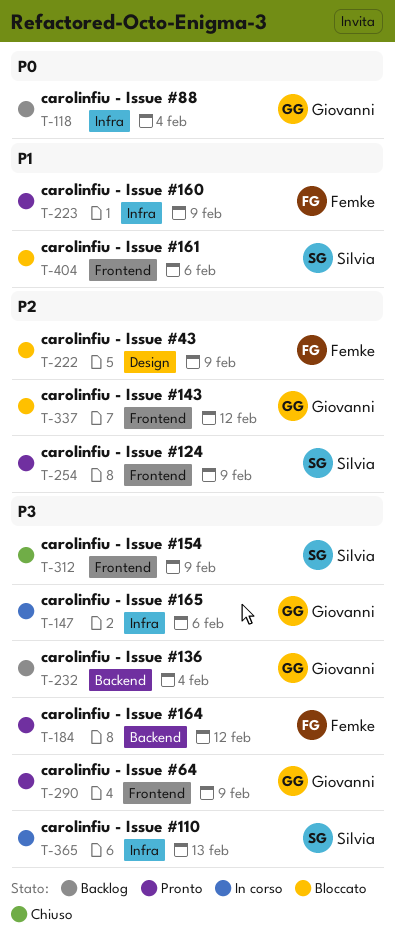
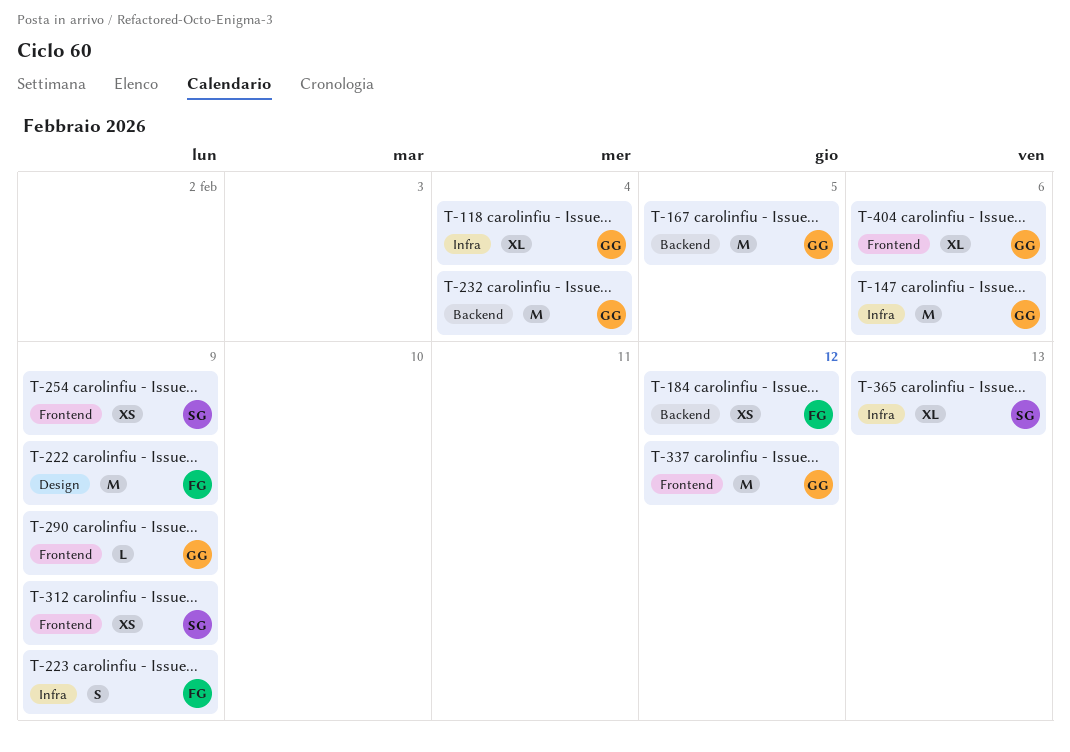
T-167: none -> present
T-404, owner: Silvia -> Giovanni

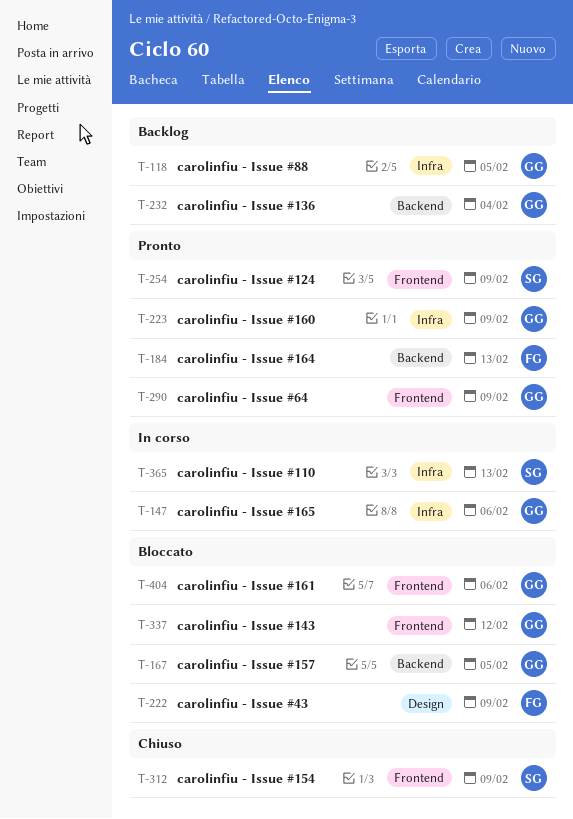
T-118, due: Feb 4 -> Feb 5
T-184, due: Feb 12 -> Feb 13
T-223, owner: FG -> GG

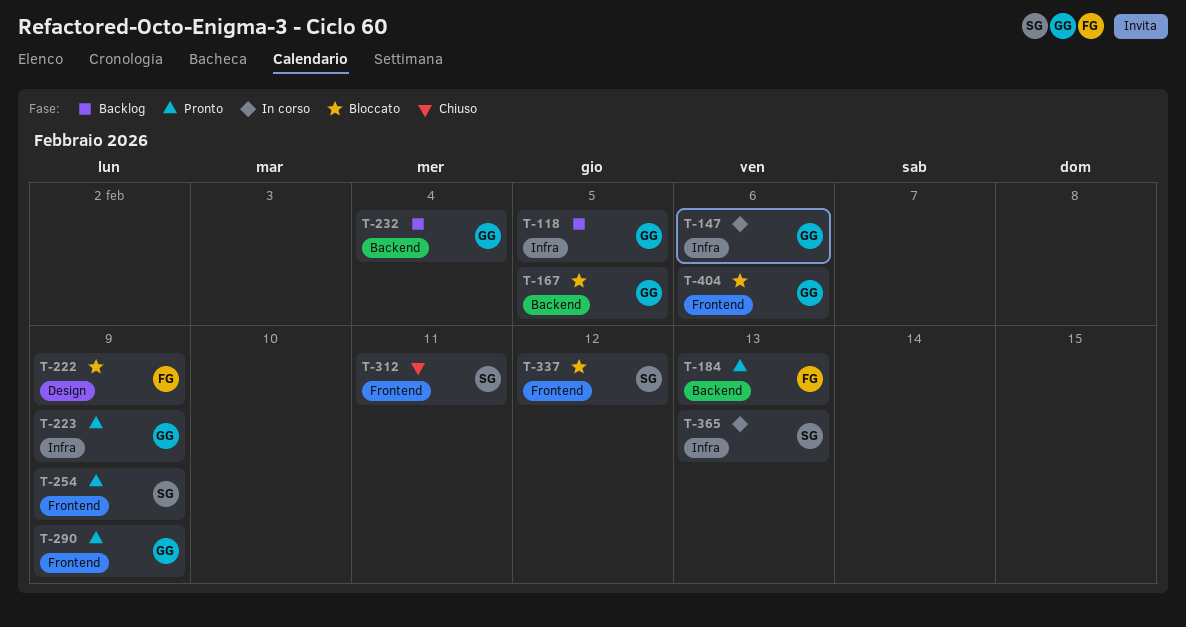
T-312, due: Feb 9 -> Feb 11
T-337, owner: GG -> SG

